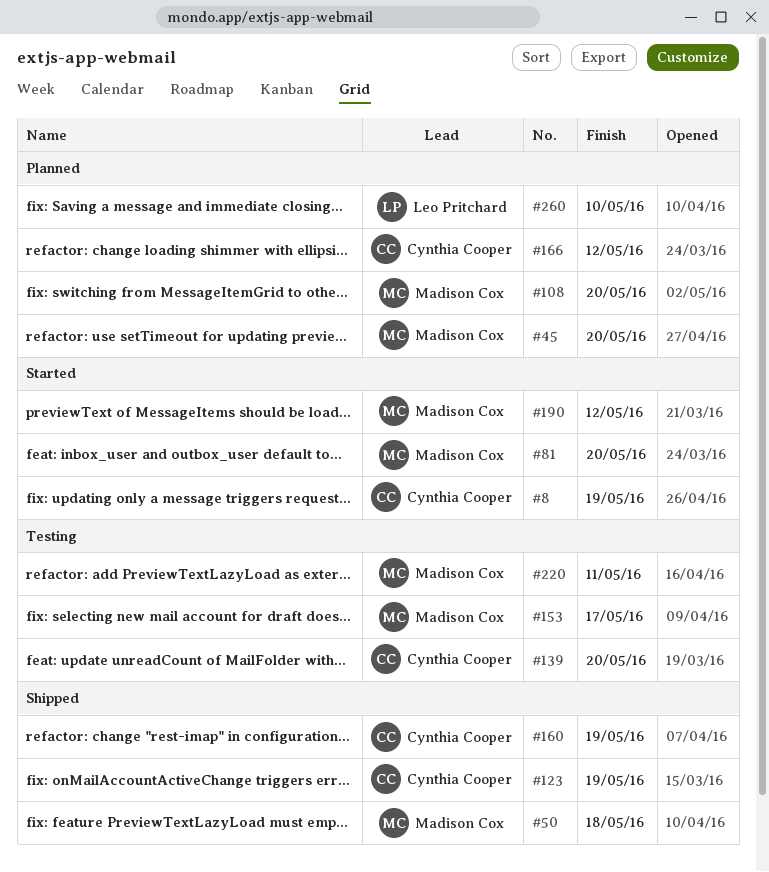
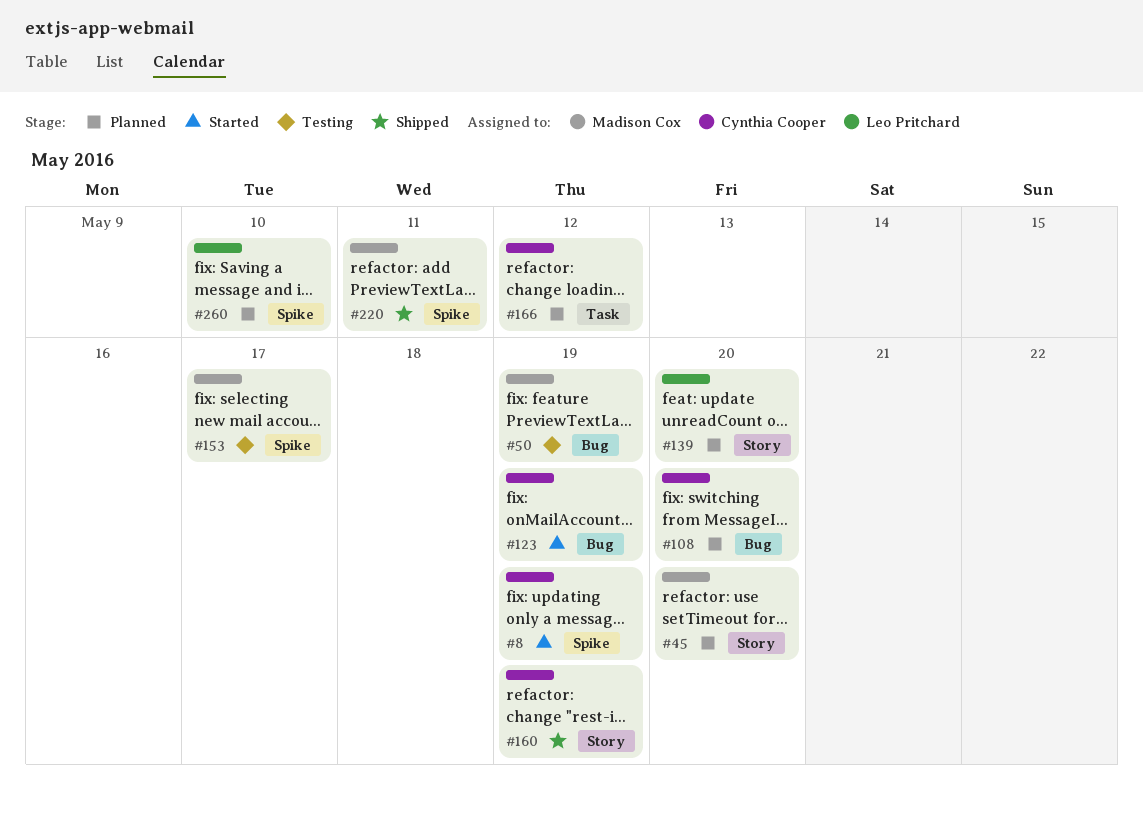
#50, status: Shipped -> Testing
#50, due: May 18 -> May 19
#81: present -> none
#108, owner: Madison Cox -> Cynthia Cooper
#123, status: Shipped -> Started
#139, status: Testing -> Planned
#139, owner: Cynthia Cooper -> Leo Pritchard
#190: present -> none
#220, status: Testing -> Shipped

